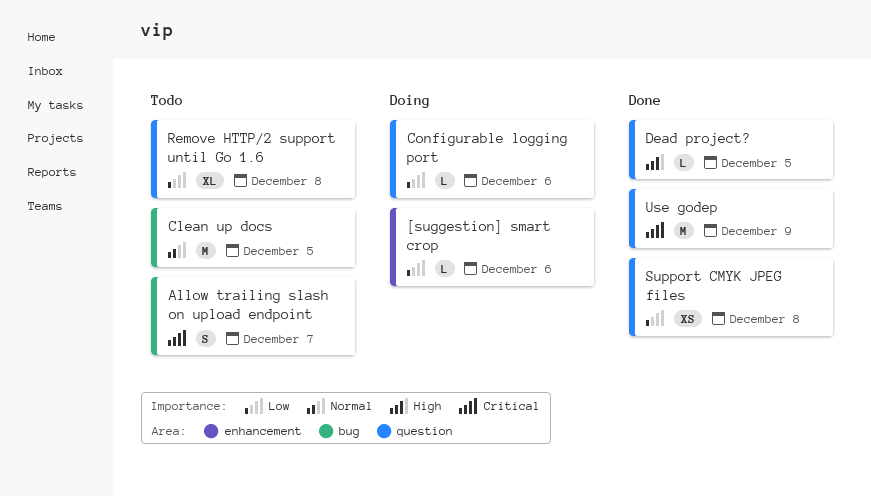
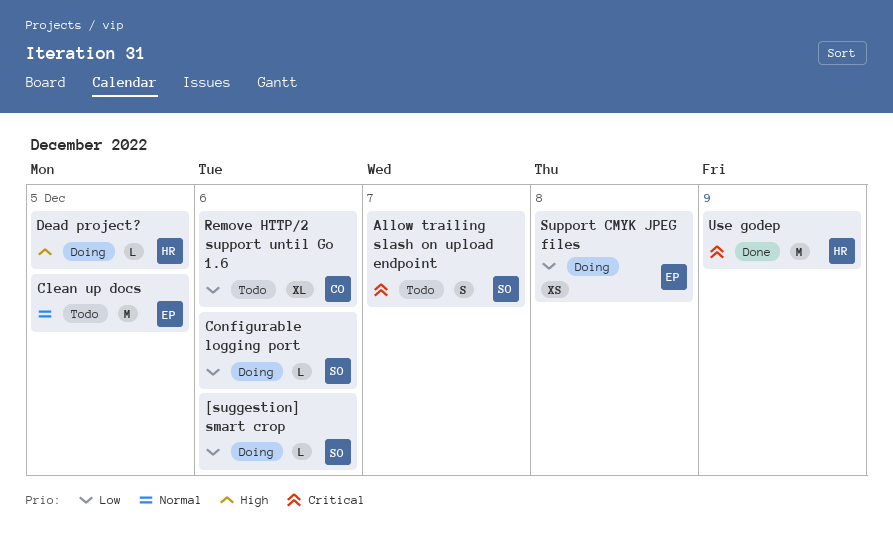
Dead project?, status: Done -> Doing
Remove HTTP/2 support until Go 1.6, due: Dec 8 -> Dec 6
Support CMYK JPEG files, status: Done -> Doing

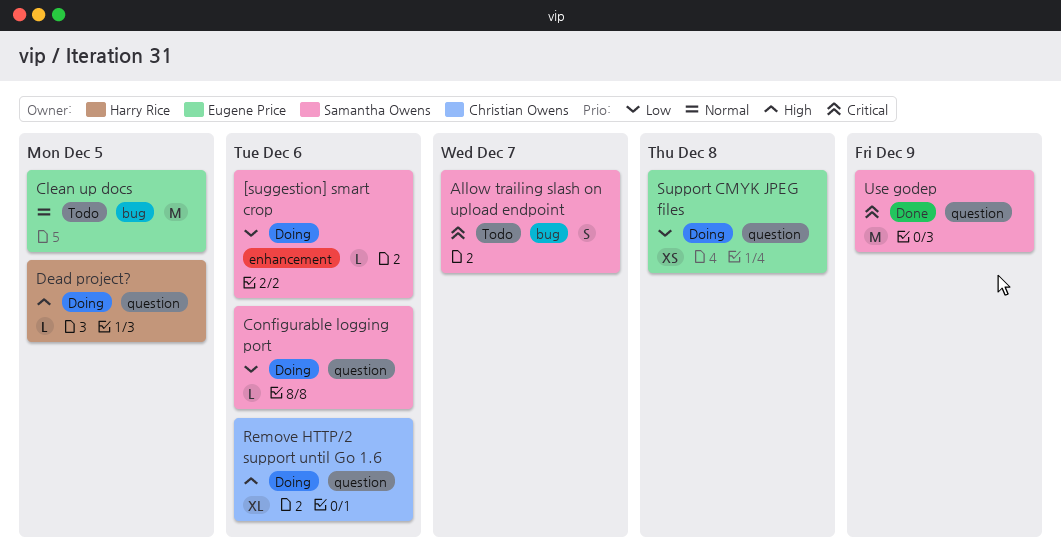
Remove HTTP/2 support until Go 1.6, status: Todo -> Doing
Remove HTTP/2 support until Go 1.6, priority: Low -> High
Use godep, owner: Harry Rice -> Samantha Owens

